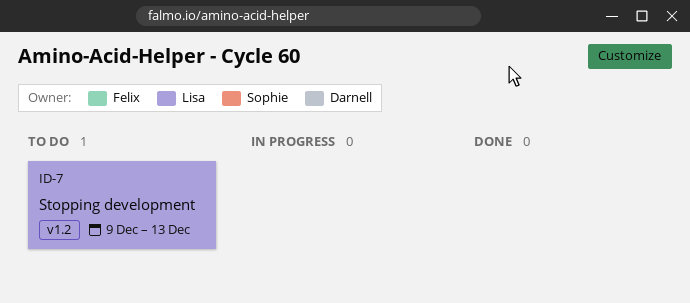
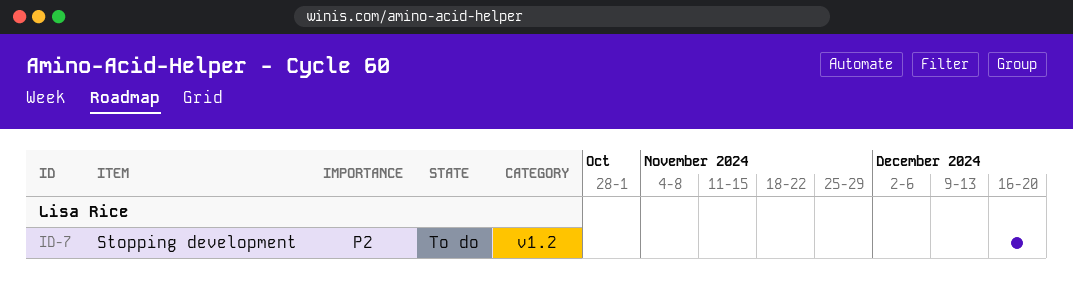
ID-7, start: Dec 9 -> Dec 16
ID-7, due: Dec 13 -> Dec 20

